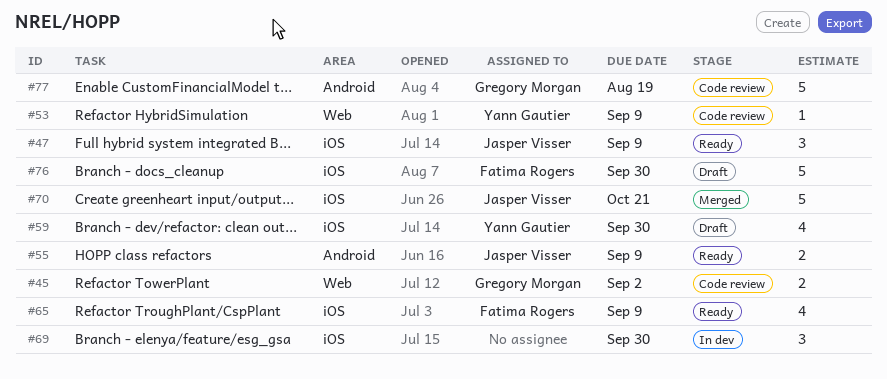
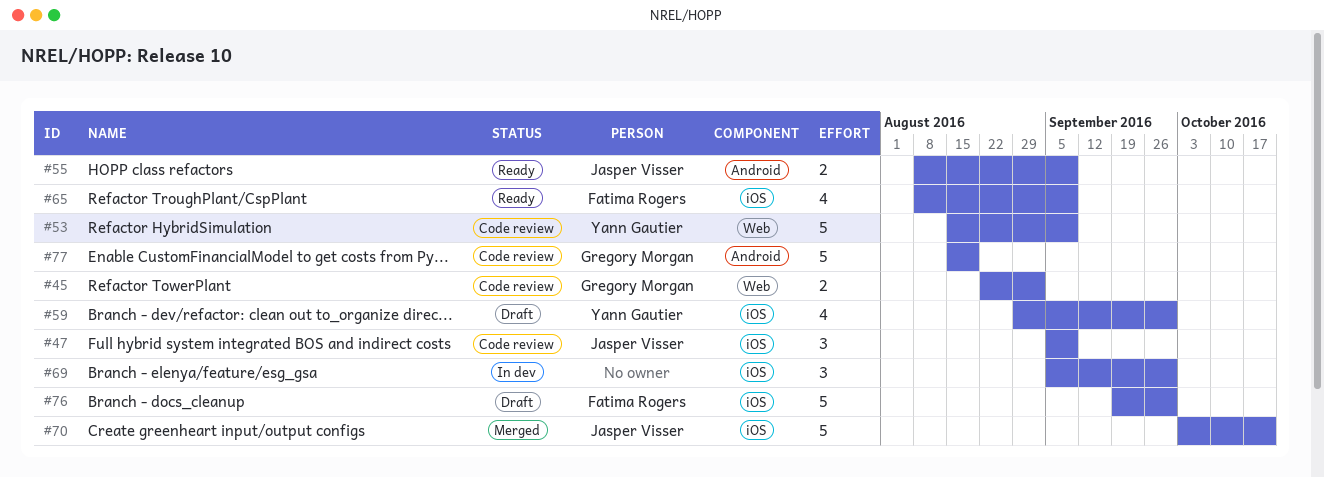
#47, status: Ready -> Code review
#53, estimate: 1 -> 5

